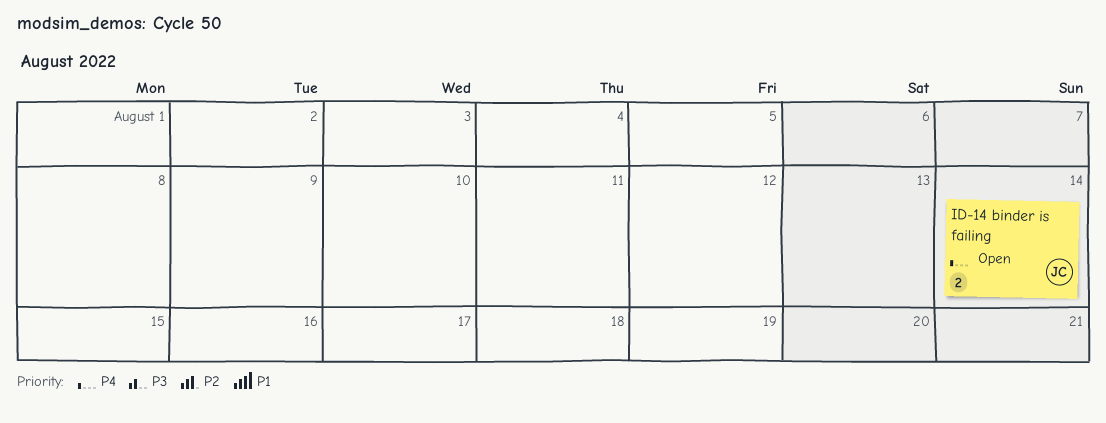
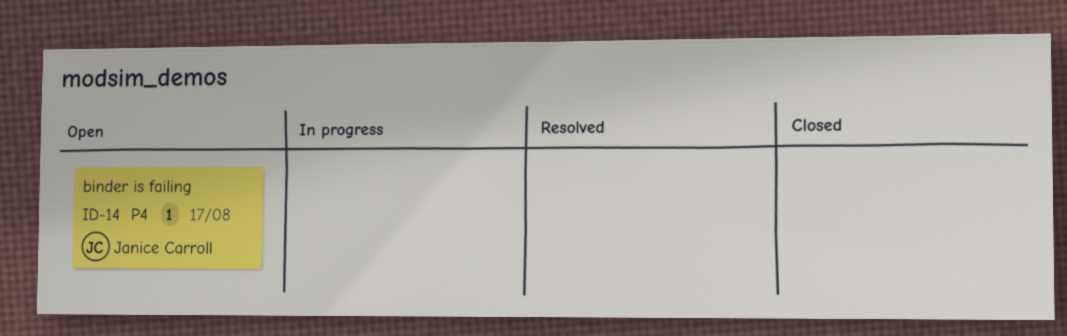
ID-14, estimate: 2 -> 1
ID-14, due: Aug 14 -> Aug 17

